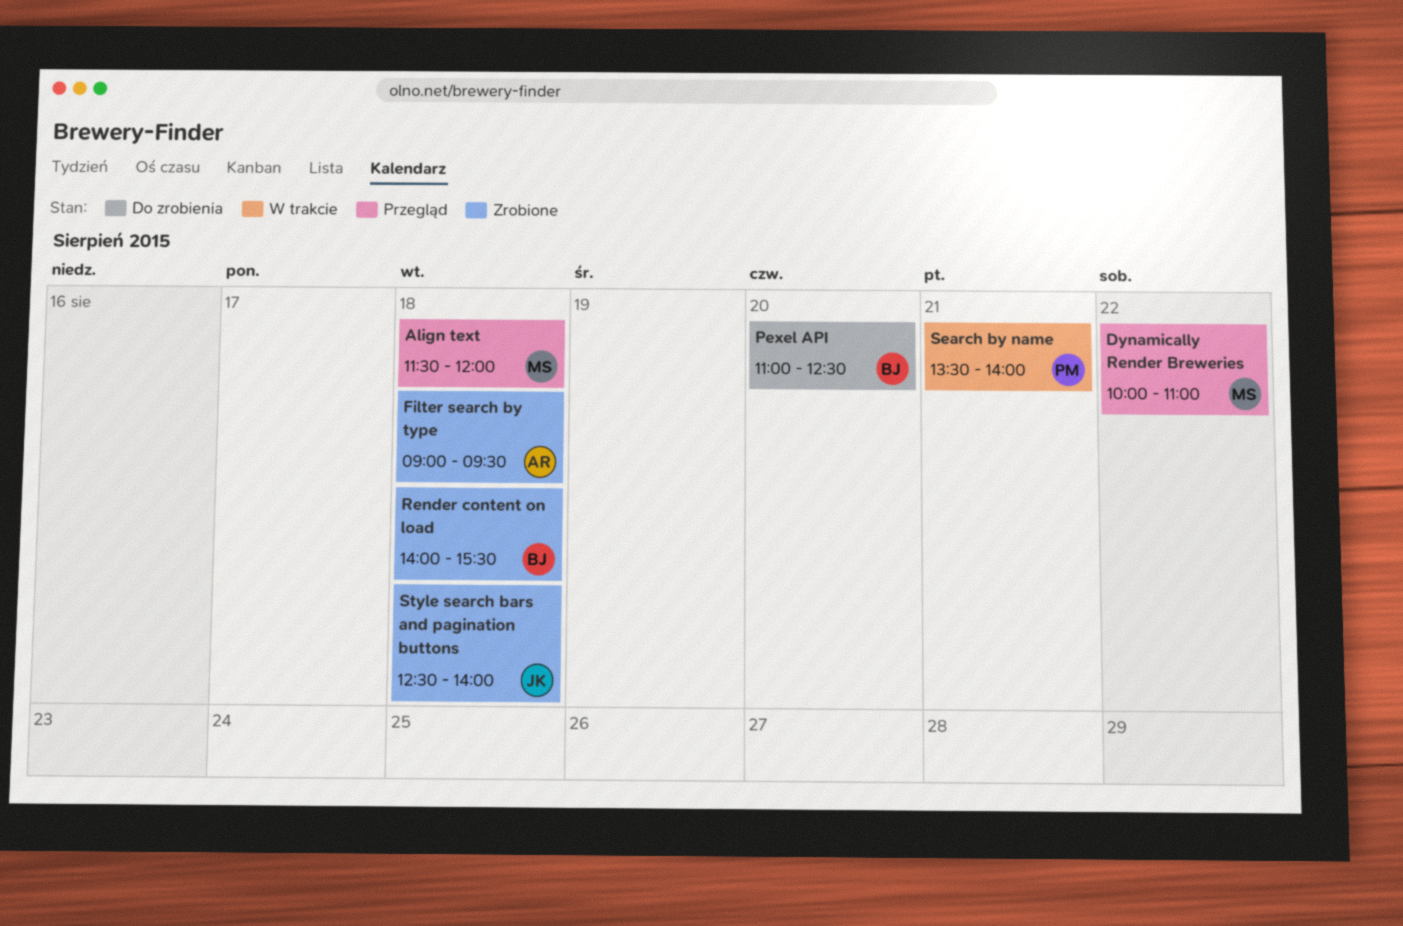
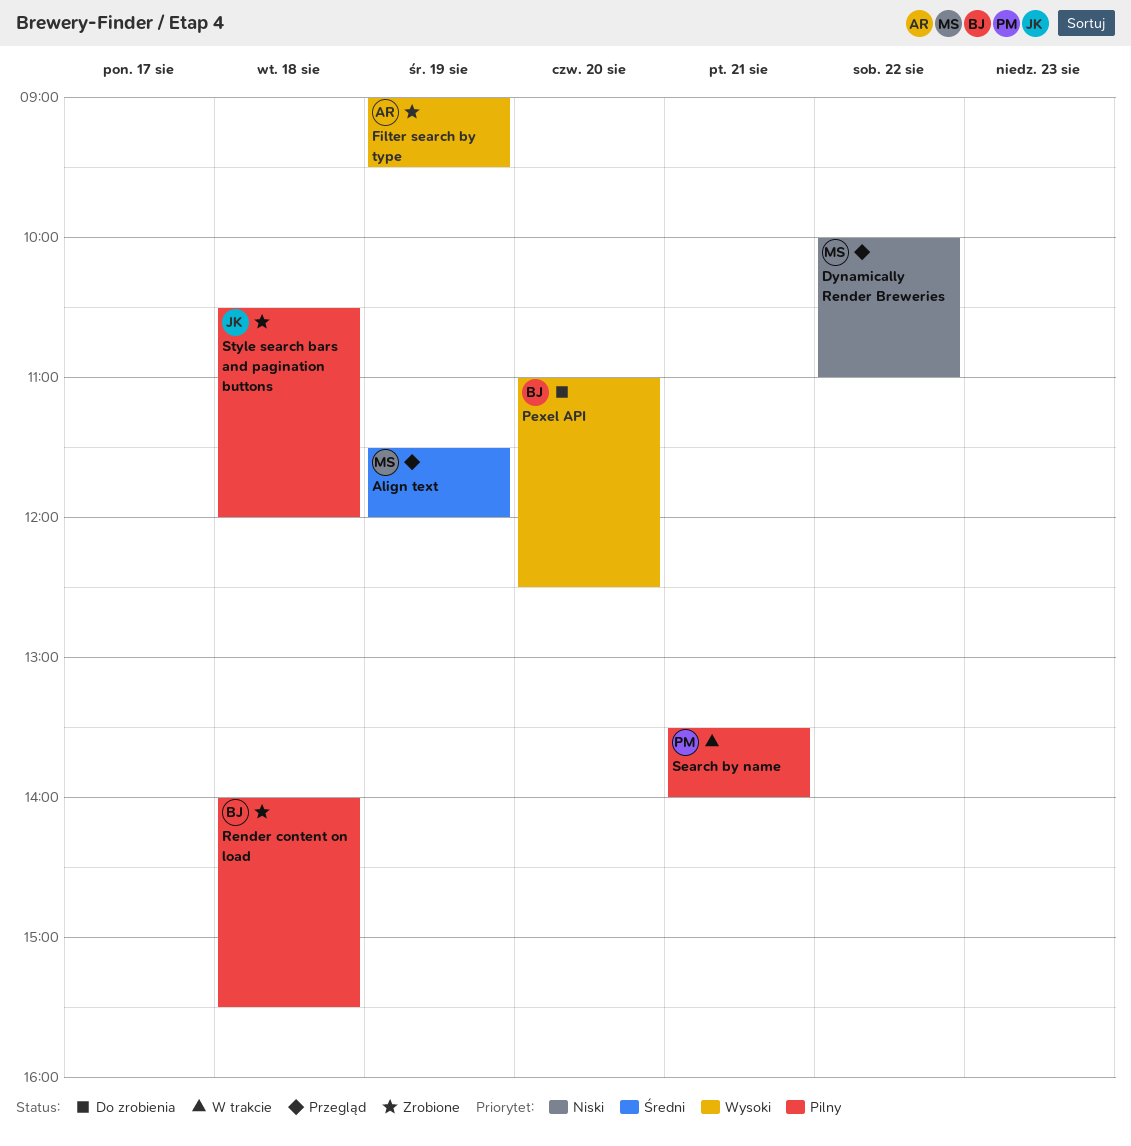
Align text, day: Aug 18 -> Aug 19
Filter search by type, day: Aug 18 -> Aug 19
Style search bars and pagination buttons, begins: 12:30 -> 10:30
Style search bars and pagination buttons, ends: 14:00 -> 12:00

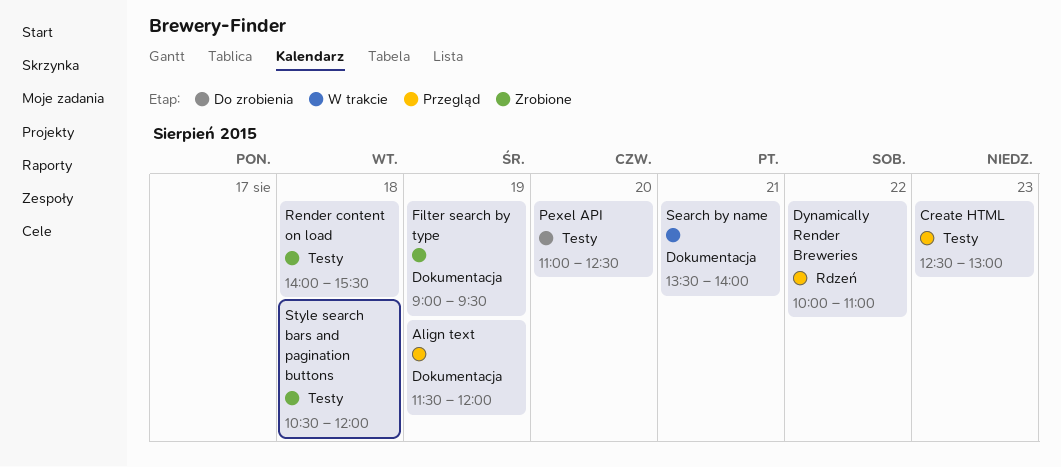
Create HTML: none -> present

